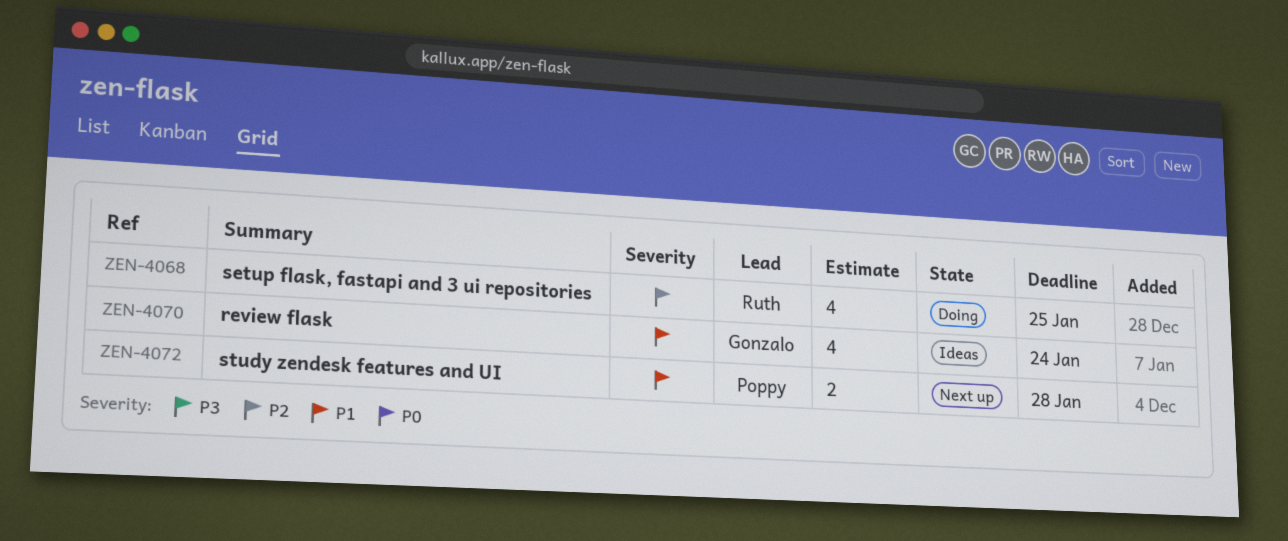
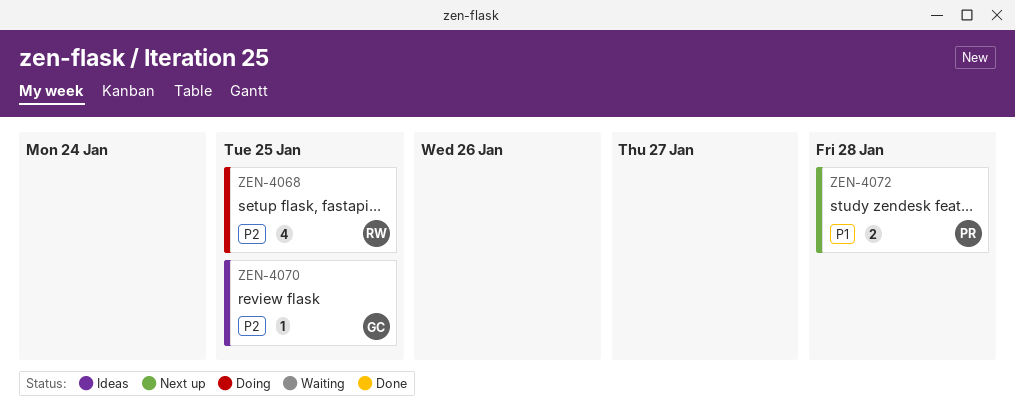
ZEN-4070, priority: P1 -> P2
ZEN-4070, estimate: 4 -> 1
ZEN-4070, due: Jan 24 -> Jan 25

